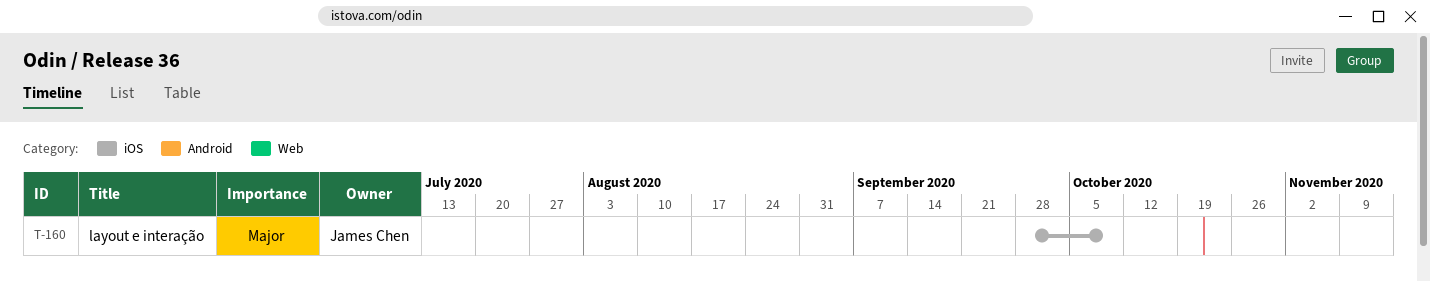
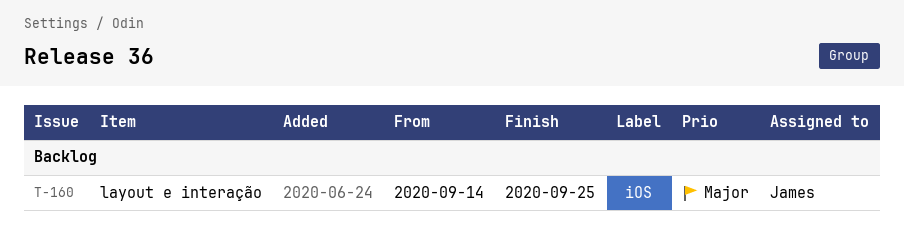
T-160, start: Sep 28 -> Sep 14
T-160, due: Oct 9 -> Sep 25

